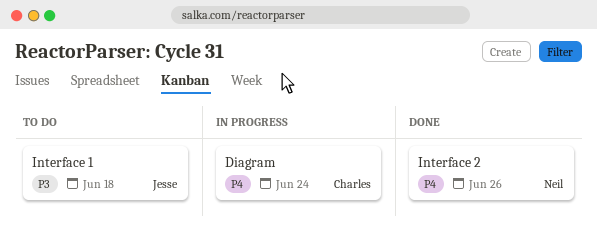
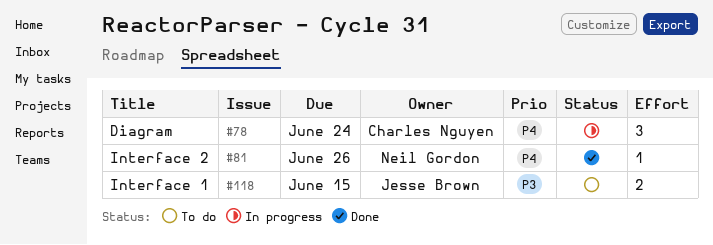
Interface 1, due: Jun 18 -> Jun 15

